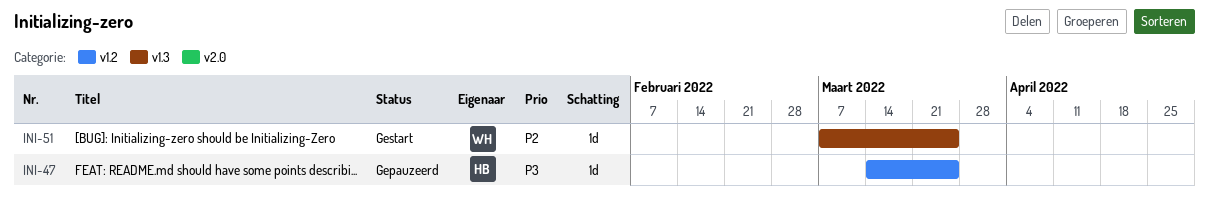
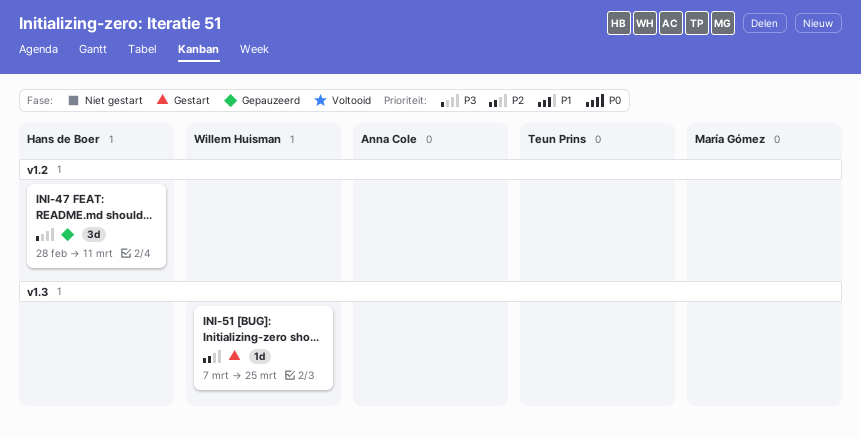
INI-47, estimate: 1d -> 3d
INI-47, start: Mar 14 -> Feb 28
INI-47, due: Mar 25 -> Mar 11

